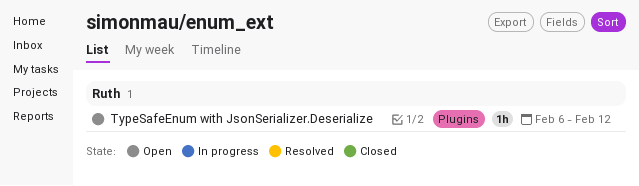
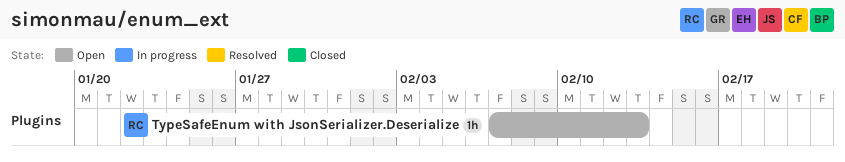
TypeSafeEnum with JsonSerializer.Deserialize, start: Feb 6 -> Feb 7
TypeSafeEnum with JsonSerializer.Deserialize, due: Feb 12 -> Feb 13

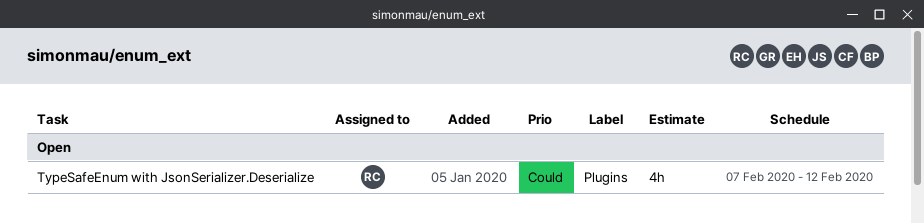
TypeSafeEnum with JsonSerializer.Deserialize, estimate: 1h -> 4h
TypeSafeEnum with JsonSerializer.Deserialize, due: Feb 13 -> Feb 12

